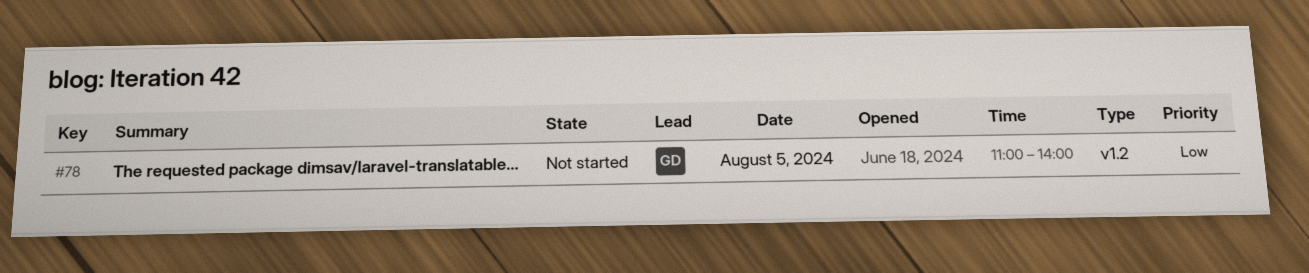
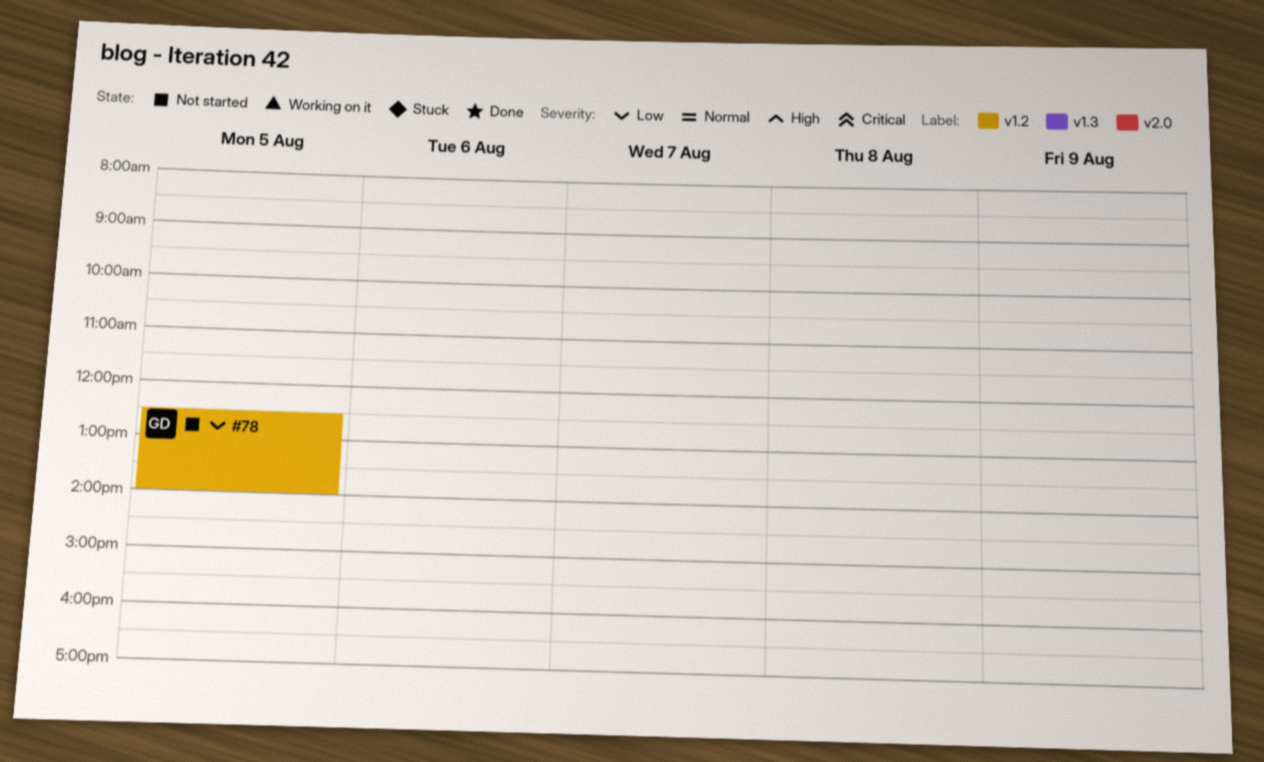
#78, begins: 11:00 -> 12:30

